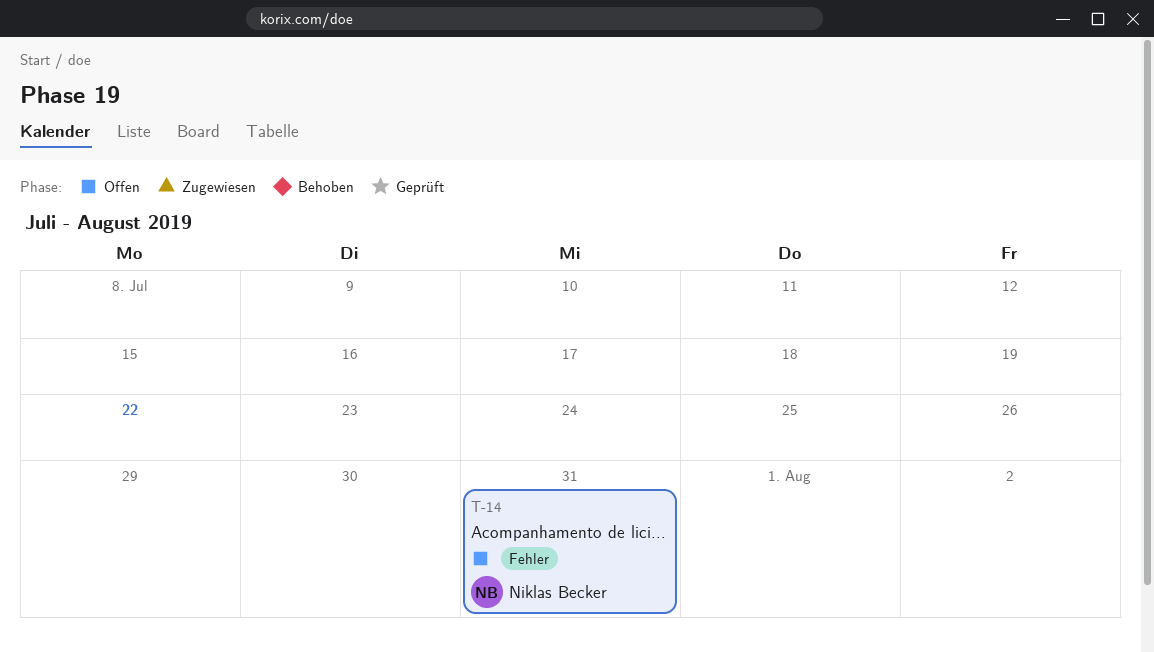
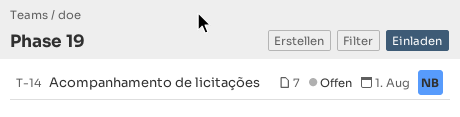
T-14, due: Jul 31 -> Aug 1

